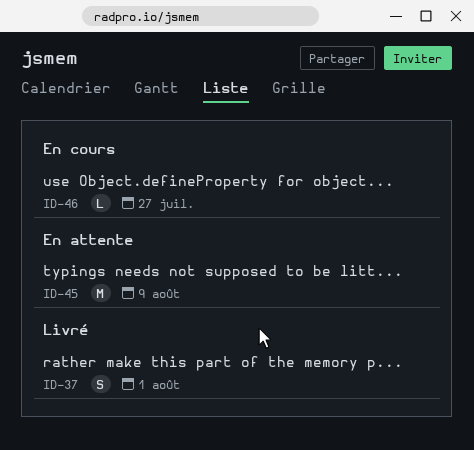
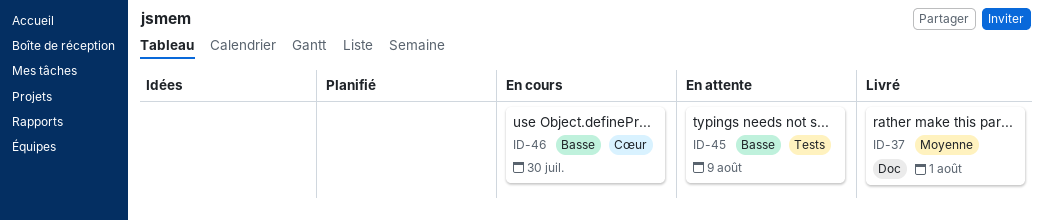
ID-46, due: Jul 27 -> Jul 30

